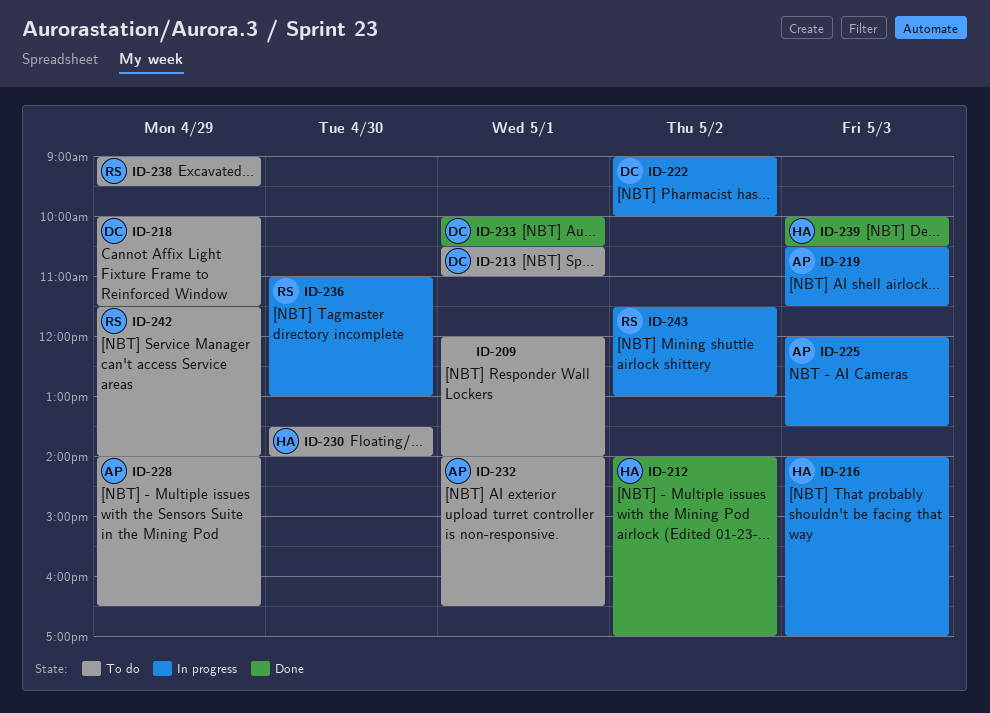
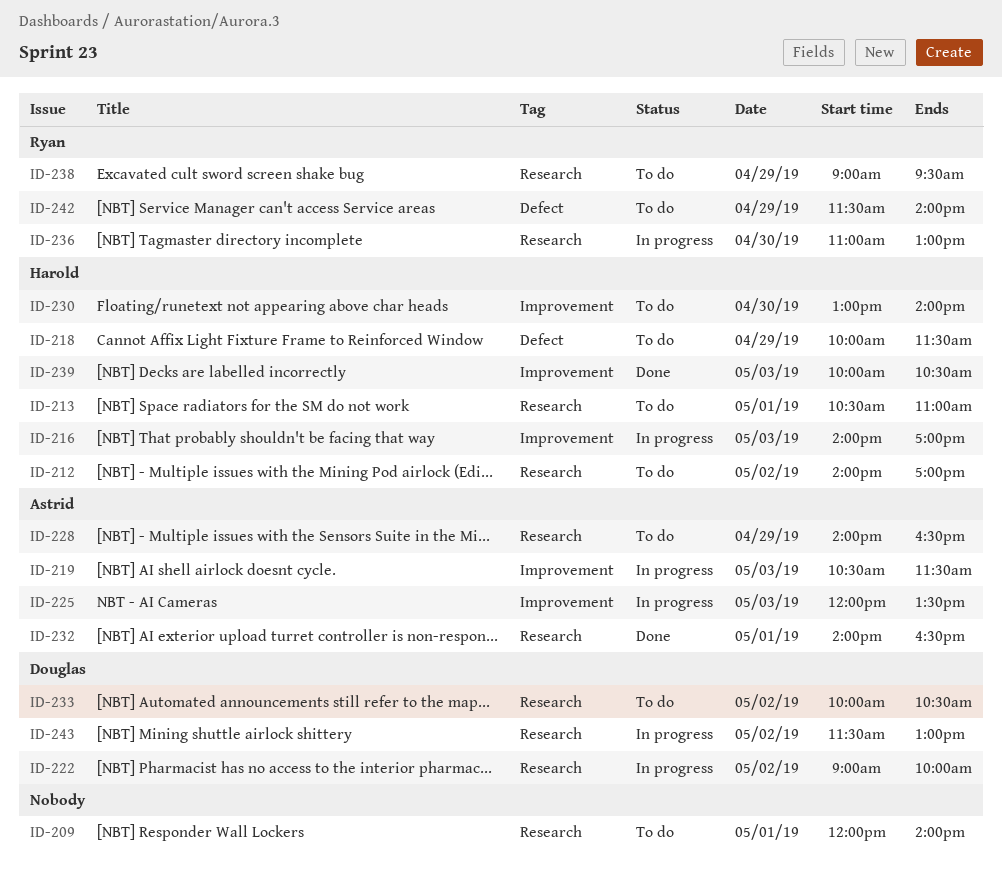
ID-212, status: Done -> To do
ID-213, owner: Douglas -> Harold
ID-218, owner: Douglas -> Harold
ID-230, begins: 13:30 -> 13:00
ID-232, status: To do -> Done
ID-233, status: Done -> To do
ID-233, day: May 1 -> May 2
ID-243, owner: Ryan -> Douglas

